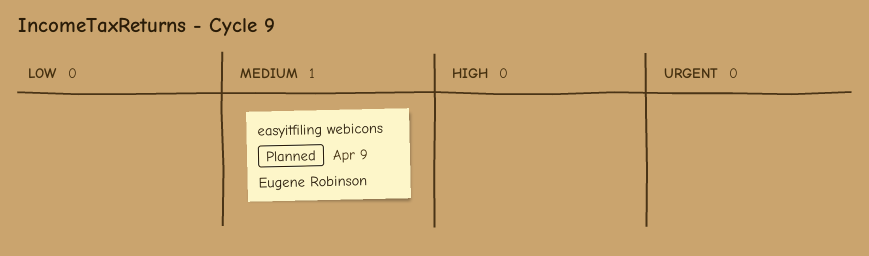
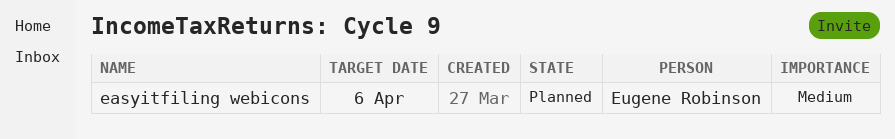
easyitfiling webicons, due: Apr 9 -> Apr 6

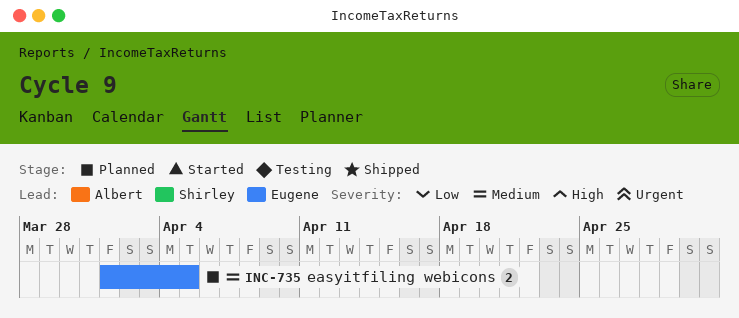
easyitfiling webicons, due: Apr 6 -> Apr 5

